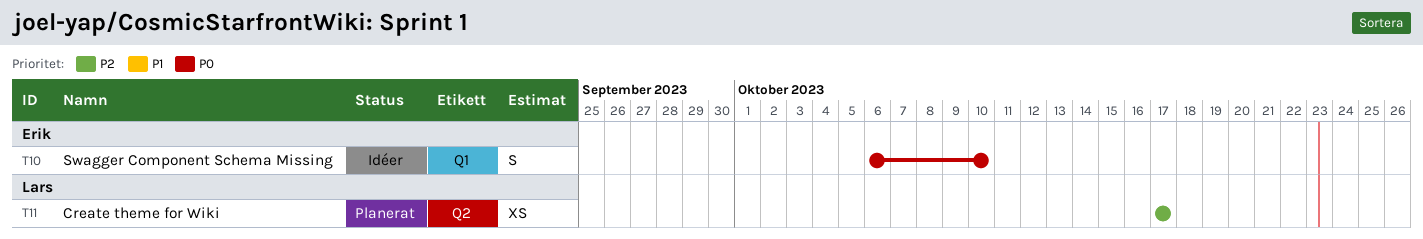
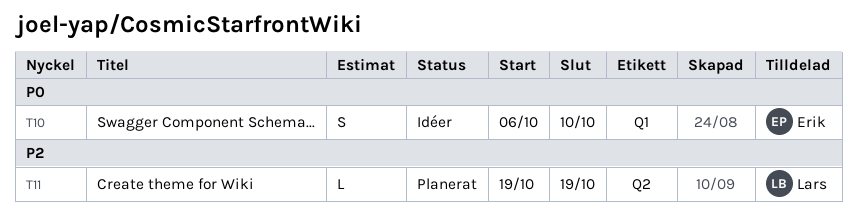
T11, estimate: XS -> L
T11, start: Oct 17 -> Oct 19
T11, due: Oct 17 -> Oct 19

